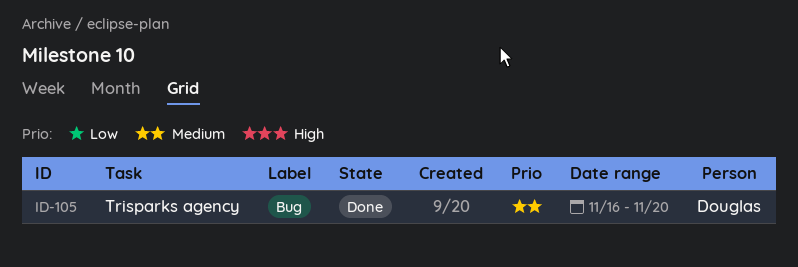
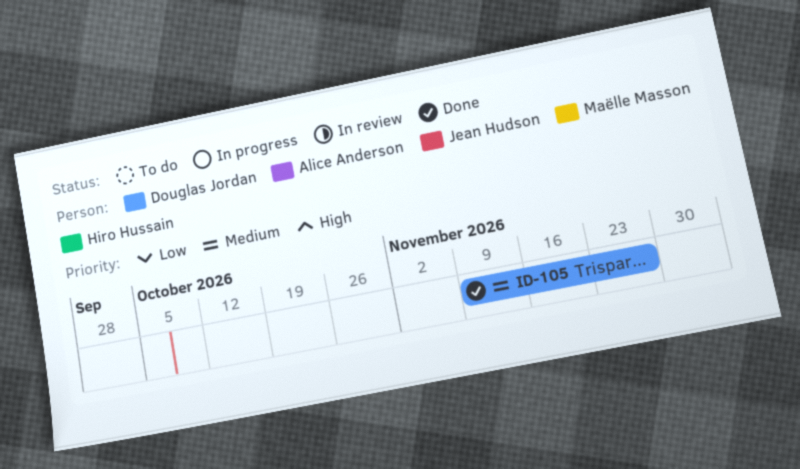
ID-105, start: Nov 16 -> Nov 9
ID-105, due: Nov 20 -> Nov 27

